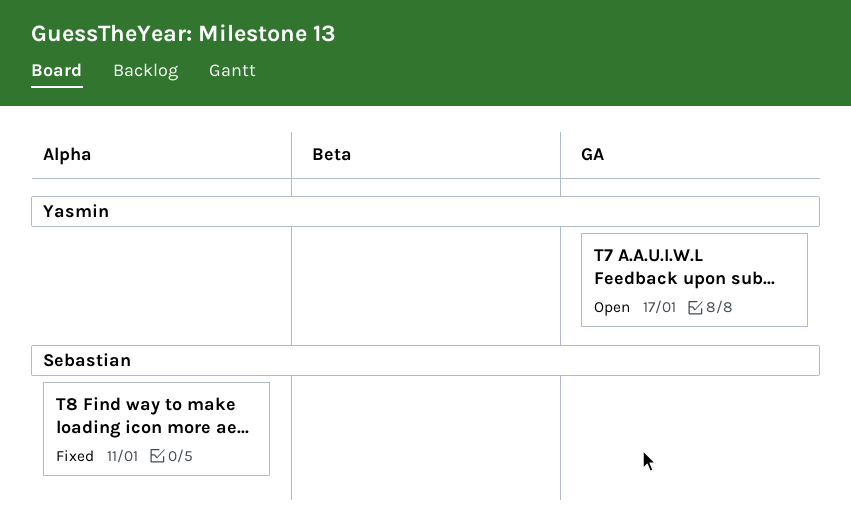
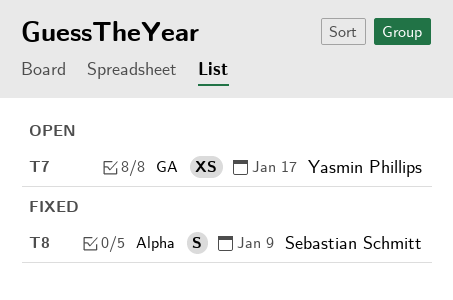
T8, due: Jan 11 -> Jan 9

